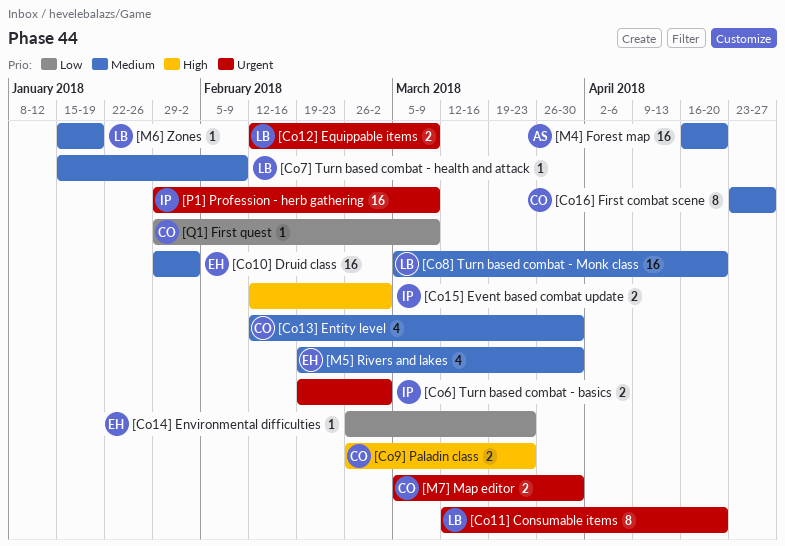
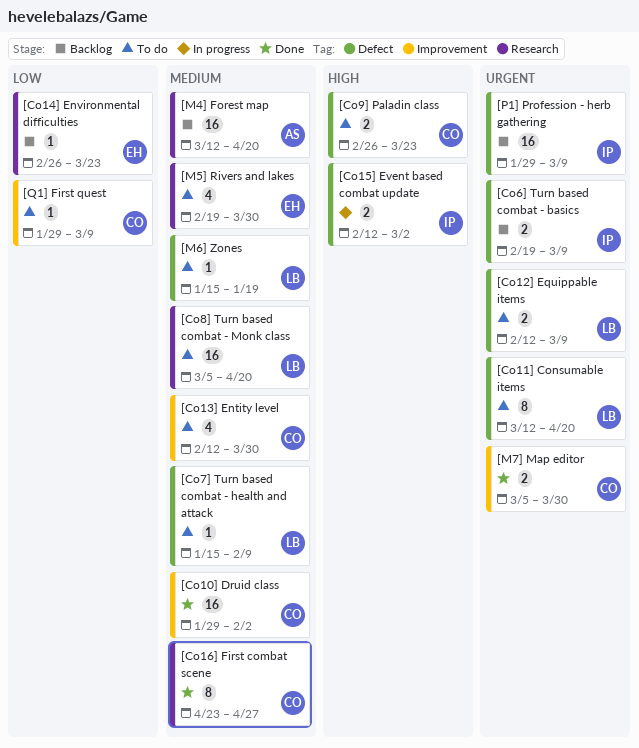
[Co10] Druid class, owner: EH -> CO
[Co6] Turn based combat - basics, due: Mar 2 -> Mar 9
[M4] Forest map, start: Apr 16 -> Mar 12

